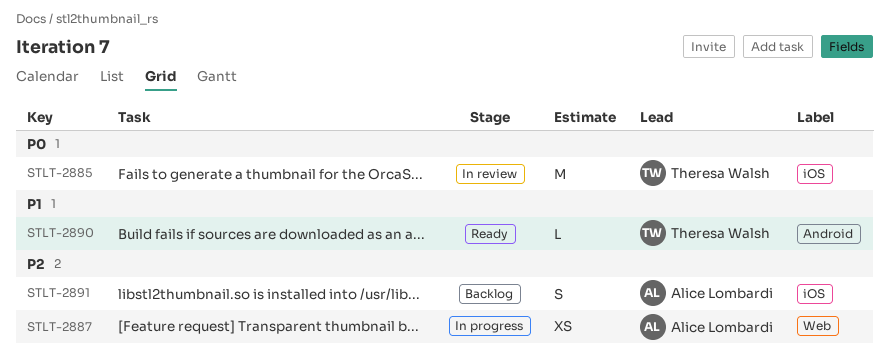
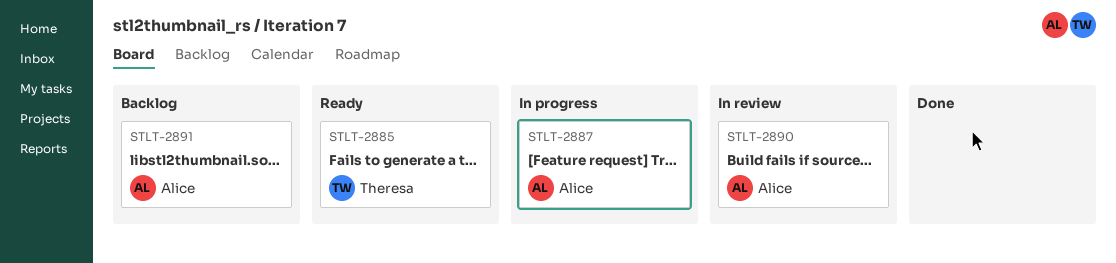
STLT-2885, status: In review -> Ready
STLT-2890, status: Ready -> In review
STLT-2890, owner: Theresa Walsh -> Alice Lombardi

